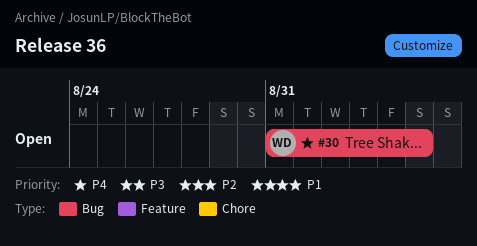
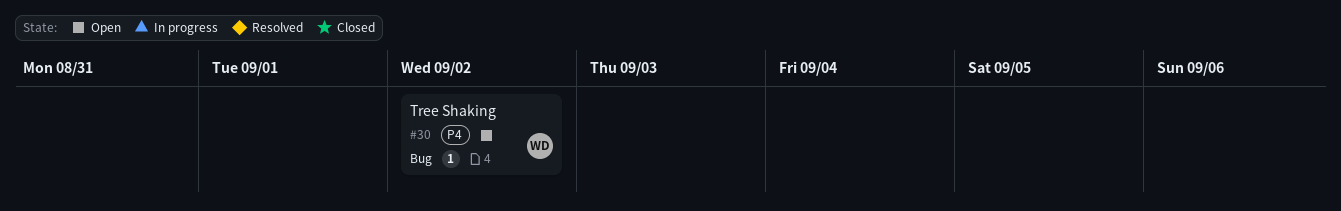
#30, due: Sep 5 -> Sep 2

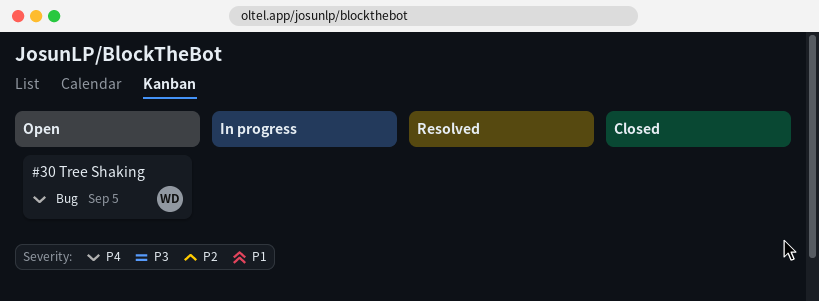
#30, due: Sep 2 -> Sep 5

